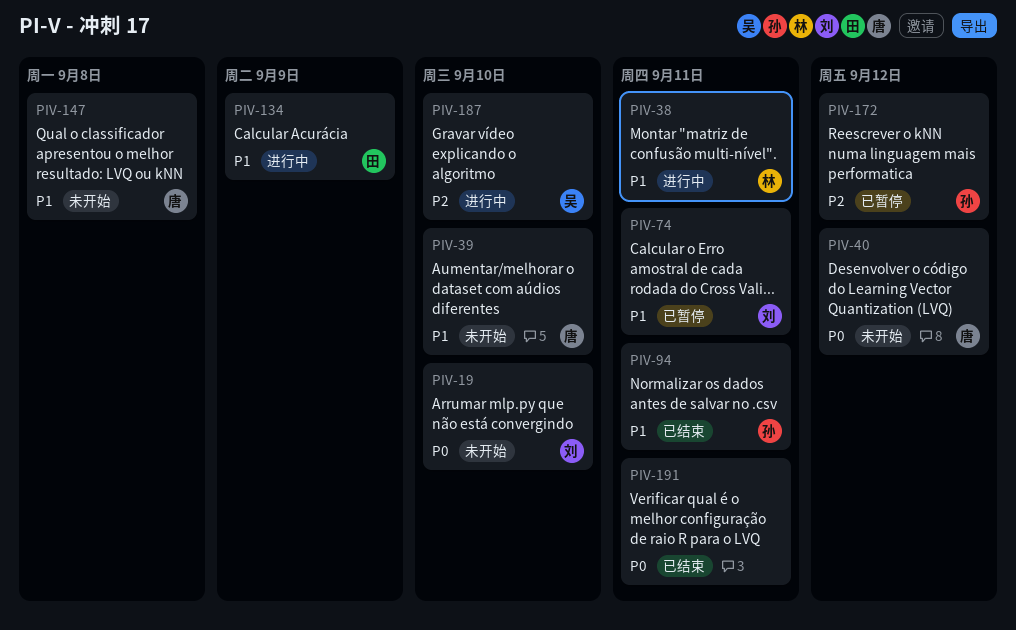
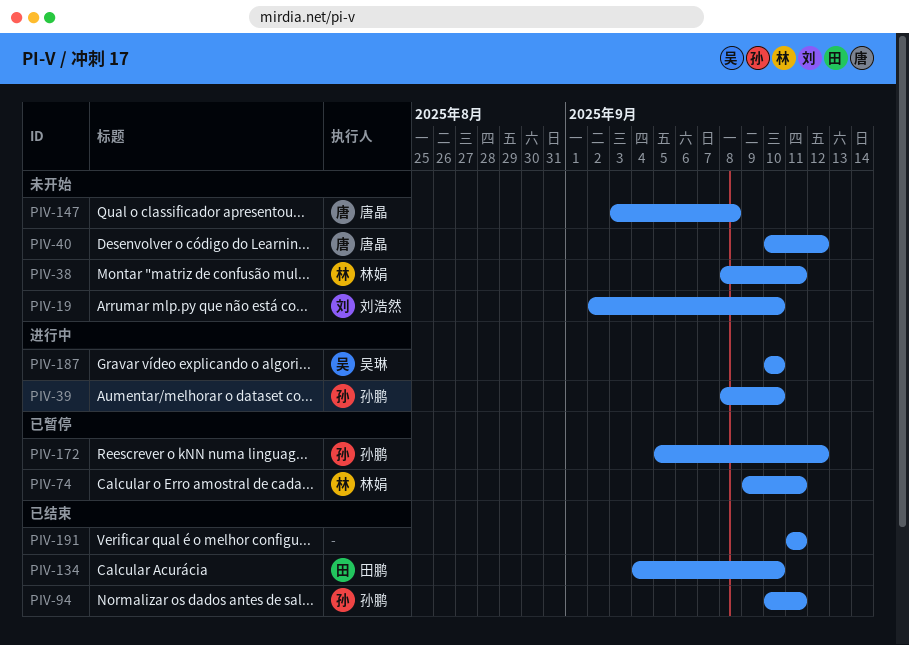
PIV-38, status: 进行中 -> 未开始
PIV-39, status: 未开始 -> 进行中
PIV-39, owner: 唐晶 -> 孙鹏
PIV-74, owner: 刘浩然 -> 林娟
PIV-134, status: 进行中 -> 已结束
PIV-134, due: Sep 9 -> Sep 10

